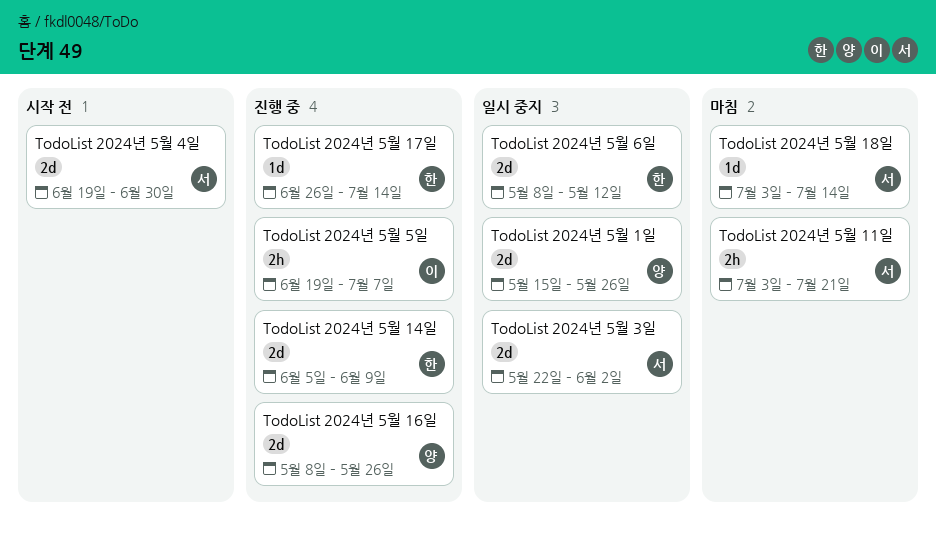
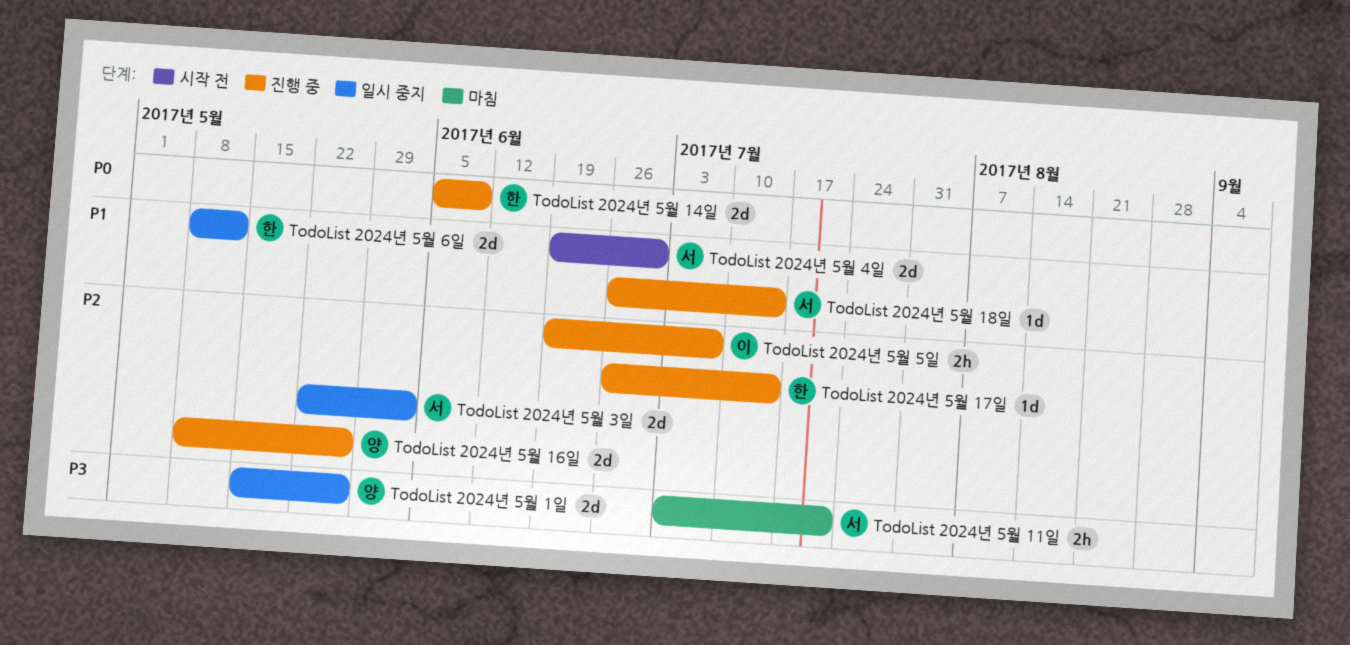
TodoList 2024년 5월 18일, status: 마침 -> 진행 중
TodoList 2024년 5월 18일, start: Jul 3 -> Jun 26

